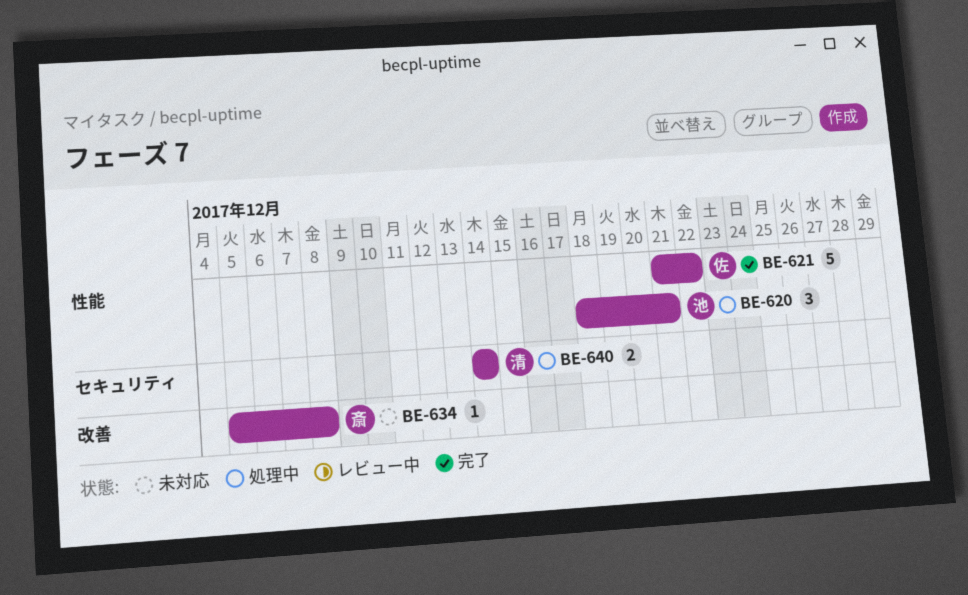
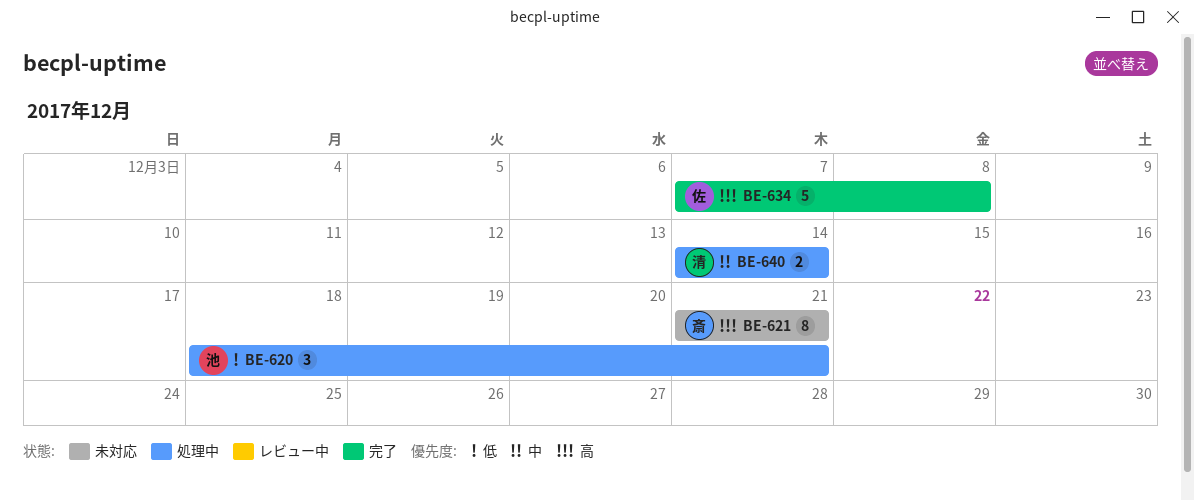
BE-621, status: 完了 -> 未対応
BE-621, owner: 佐 -> 斎
BE-621, estimate: 5 -> 8
BE-621, due: Dec 22 -> Dec 21
BE-634, status: 未対応 -> 完了
BE-634, owner: 斎 -> 佐
BE-634, estimate: 1 -> 5
BE-634, start: Dec 5 -> Dec 7

